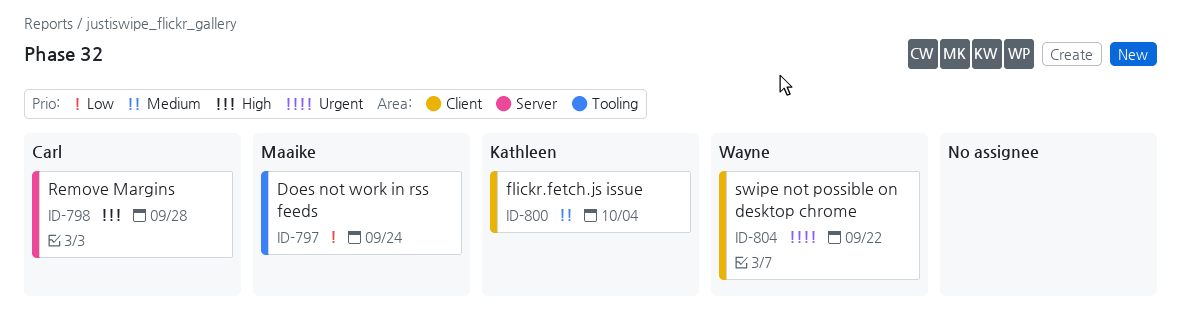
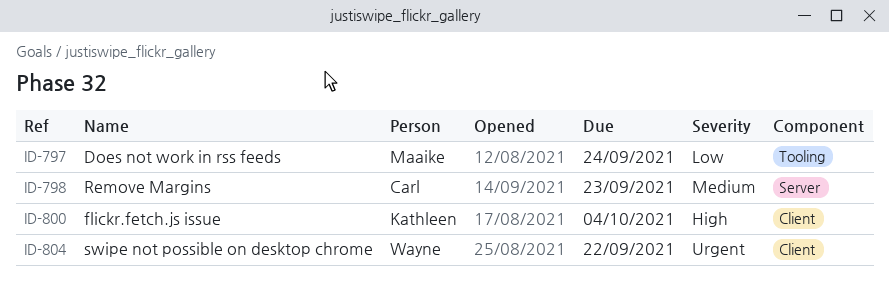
ID-798, priority: High -> Medium
ID-798, due: Sep 28 -> Sep 23
ID-800, priority: Medium -> High

